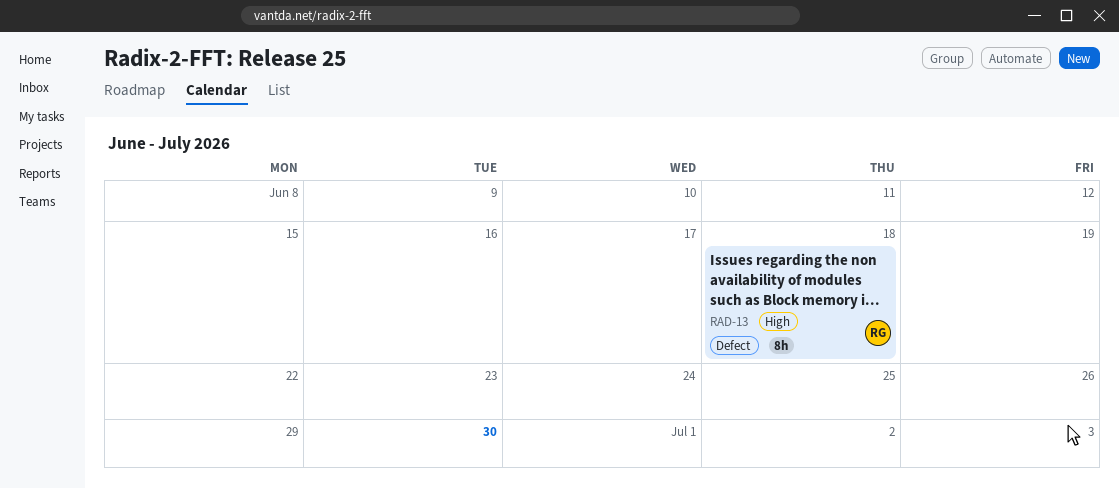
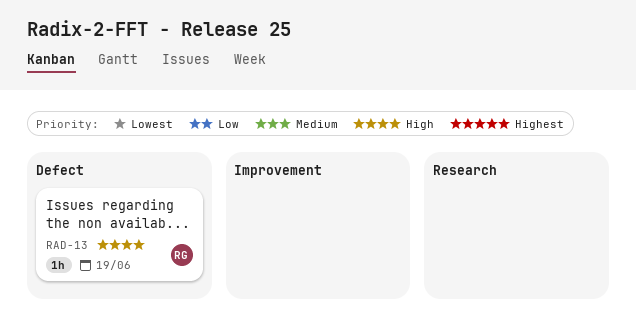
RAD-13, estimate: 8h -> 1h
RAD-13, due: Jun 18 -> Jun 19

